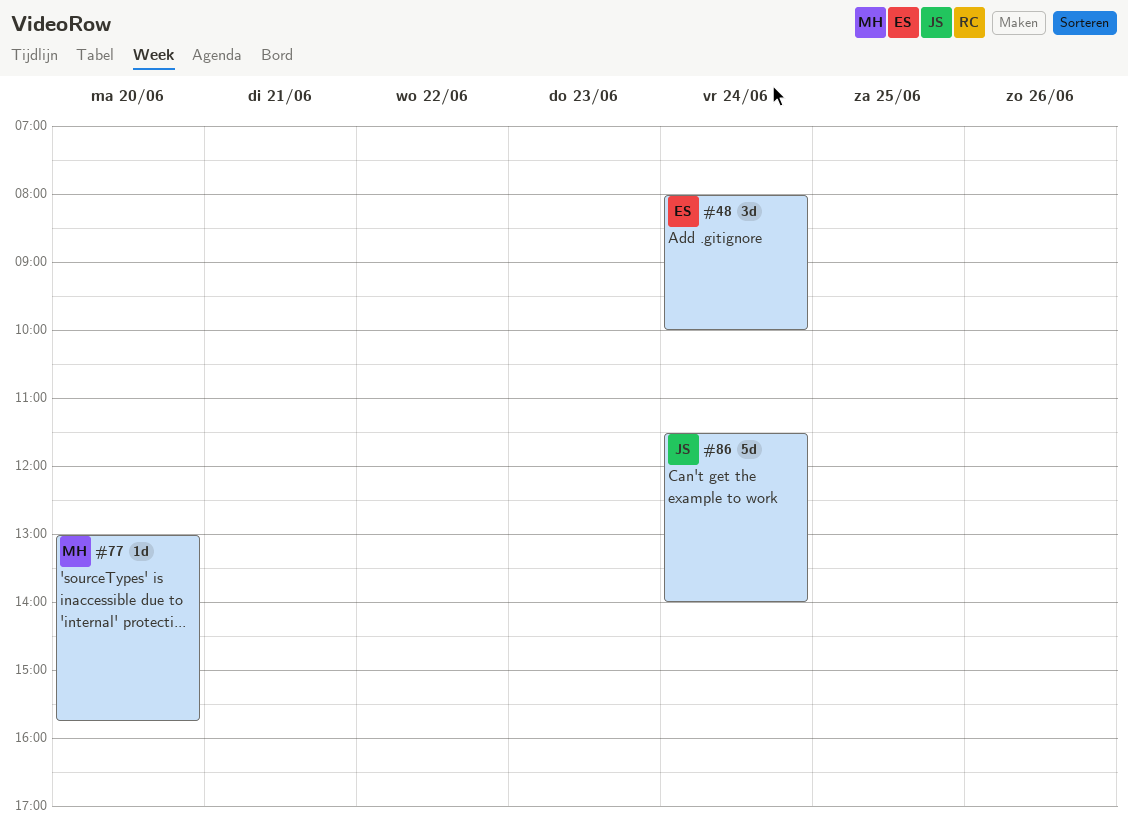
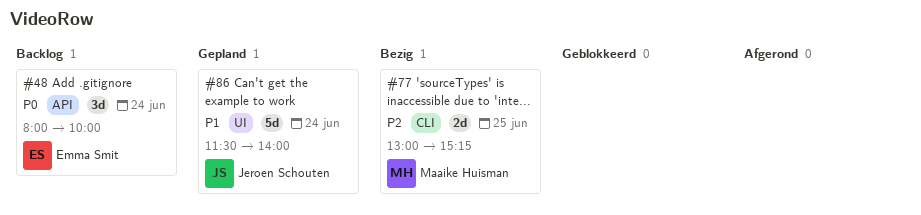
#77, estimate: 1d -> 2d
#77, day: Jun 20 -> Jun 25
#77, ends: 15:45 -> 15:15

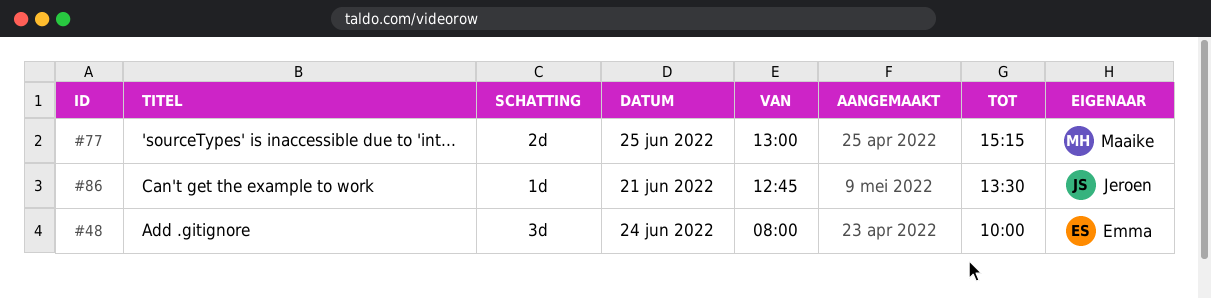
#86, estimate: 5d -> 1d
#86, day: Jun 24 -> Jun 21
#86, begins: 11:30 -> 12:45
#86, ends: 14:00 -> 13:30

